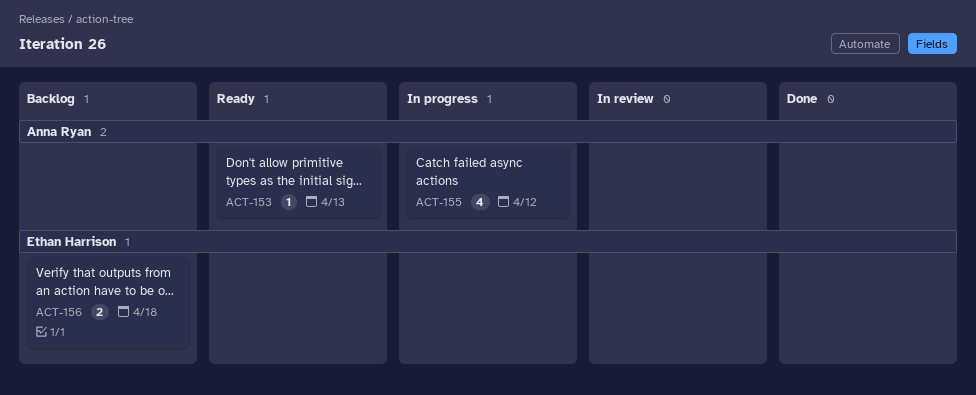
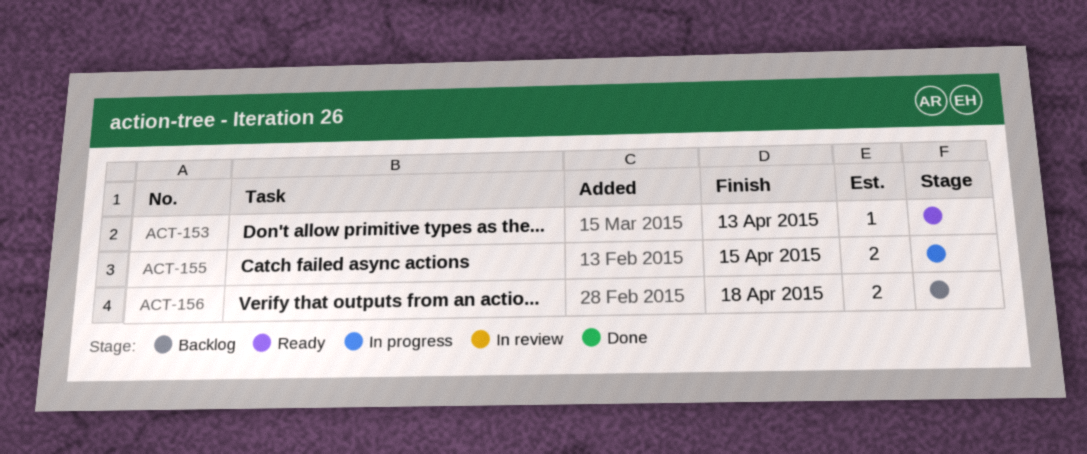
ACT-155, estimate: 4 -> 2
ACT-155, due: Apr 12 -> Apr 15

